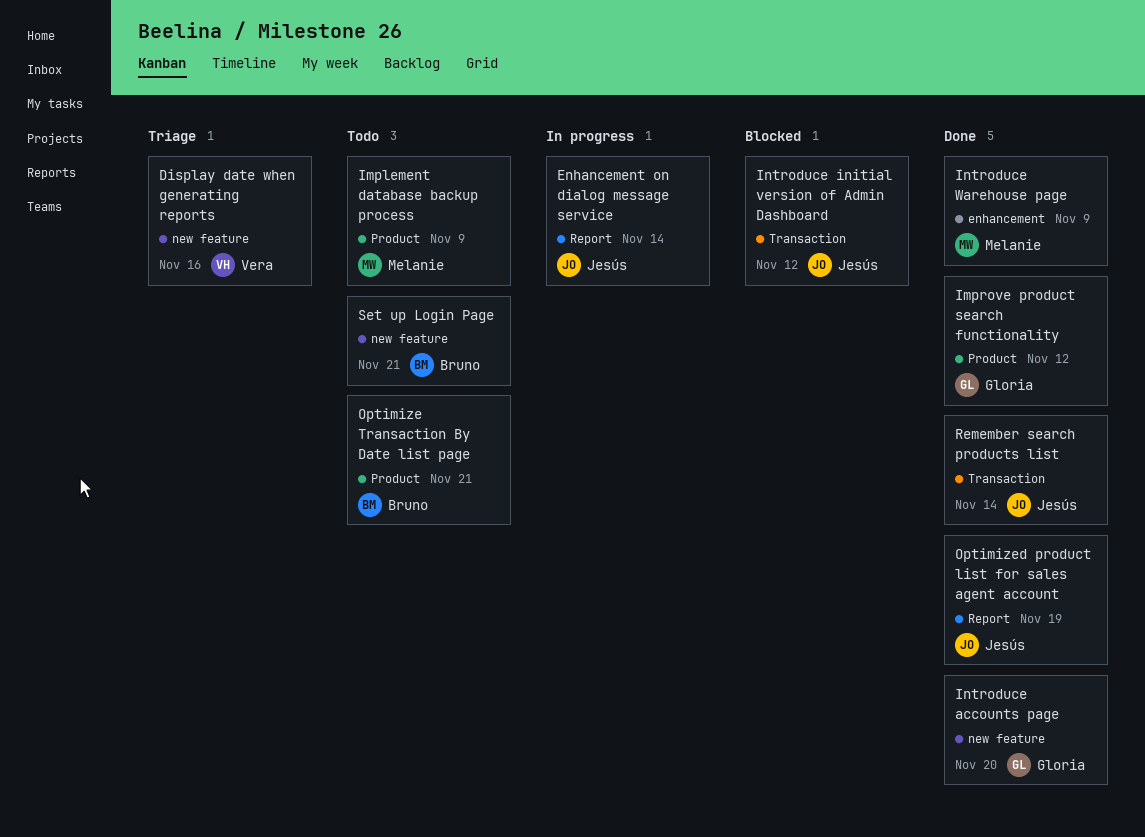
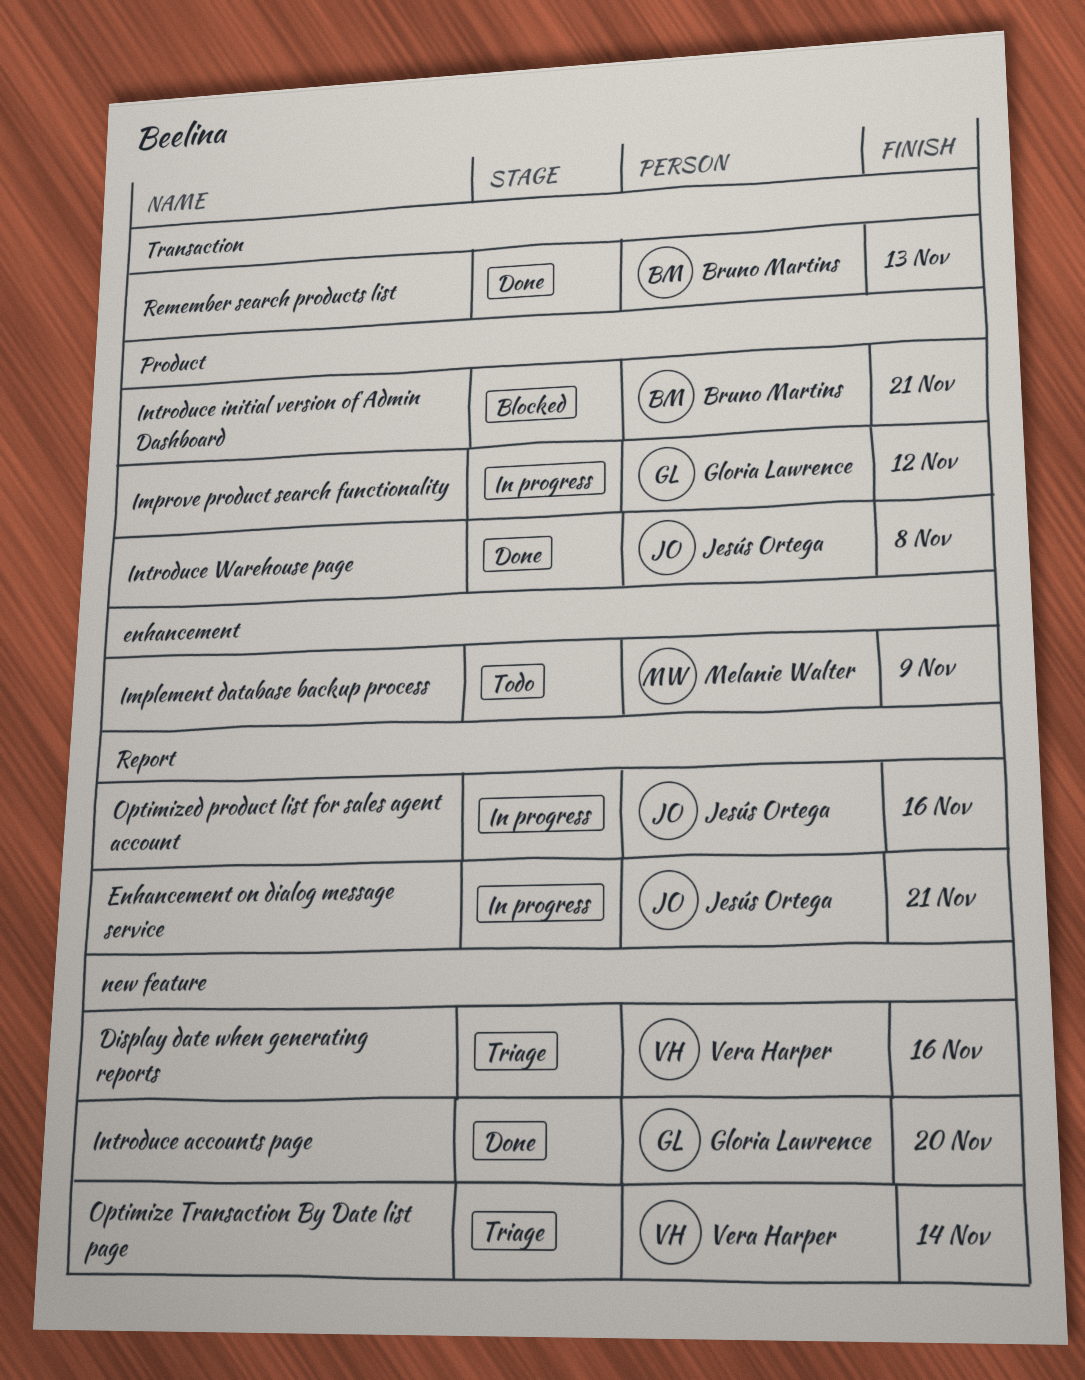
Enhancement on dialog message service, due: Nov 14 -> Nov 21
Implement database backup process, label: Product -> enhancement
Improve product search functionality, status: Done -> In progress
Introduce initial version of Admin Dashboard, owner: Jesús Ortega -> Bruno Martins
Introduce initial version of Admin Dashboard, label: Transaction -> Product
Introduce initial version of Admin Dashboard, due: Nov 12 -> Nov 21
Introduce Warehouse page, owner: Melanie Walter -> Jesús Ortega
Introduce Warehouse page, label: enhancement -> Product
Introduce Warehouse page, due: Nov 9 -> Nov 8
Optimize Transaction By Date list page, status: Todo -> Triage
Optimize Transaction By Date list page, owner: Bruno Martins -> Vera Harper
Optimize Transaction By Date list page, label: Product -> new feature
Optimize Transaction By Date list page, due: Nov 21 -> Nov 14
Optimized product list for sales agent account, status: Done -> In progress
Optimized product list for sales agent account, due: Nov 19 -> Nov 16
Remember search products list, owner: Jesús Ortega -> Bruno Martins
Remember search products list, due: Nov 14 -> Nov 13
Set up Login Page: present -> none

